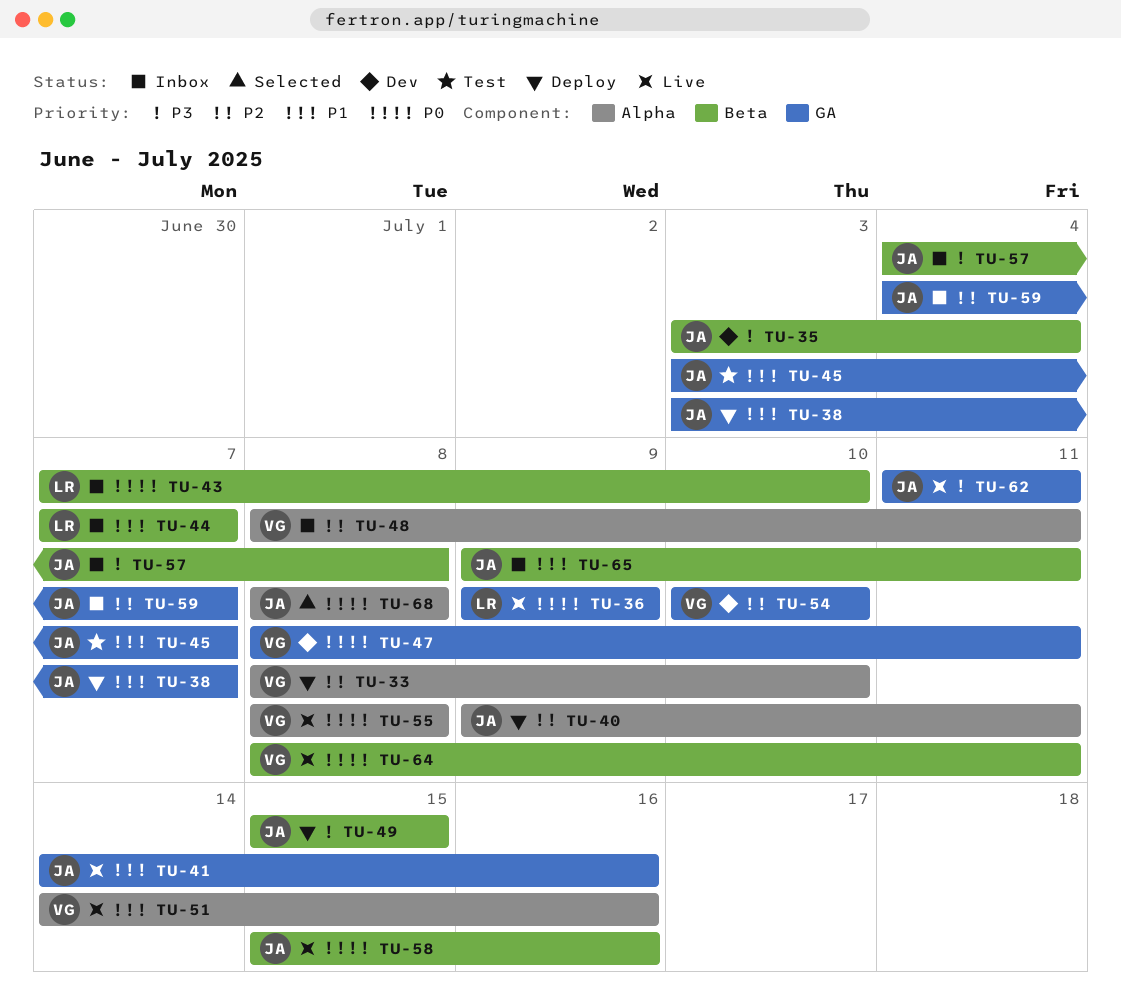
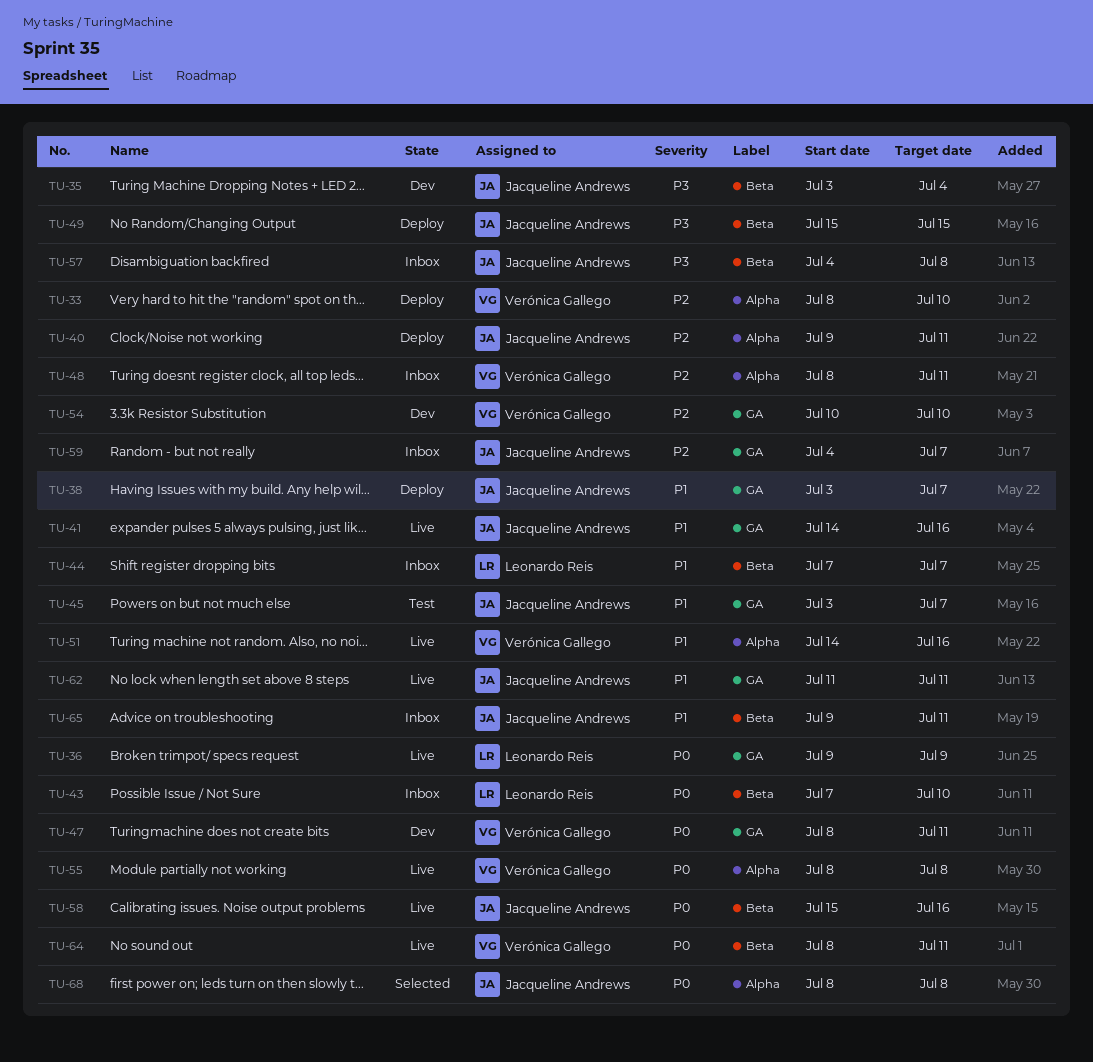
TU-62, priority: P3 -> P1

